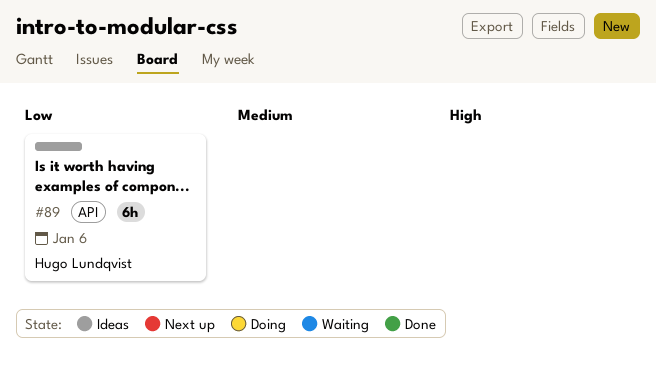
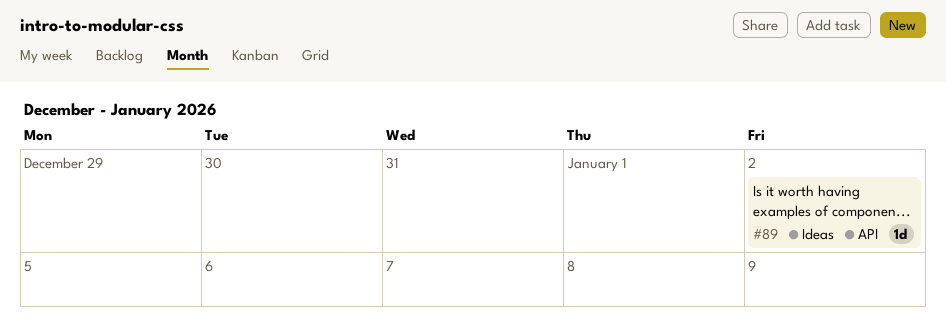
#89, estimate: 6h -> 1d
#89, due: Jan 6 -> Jan 2

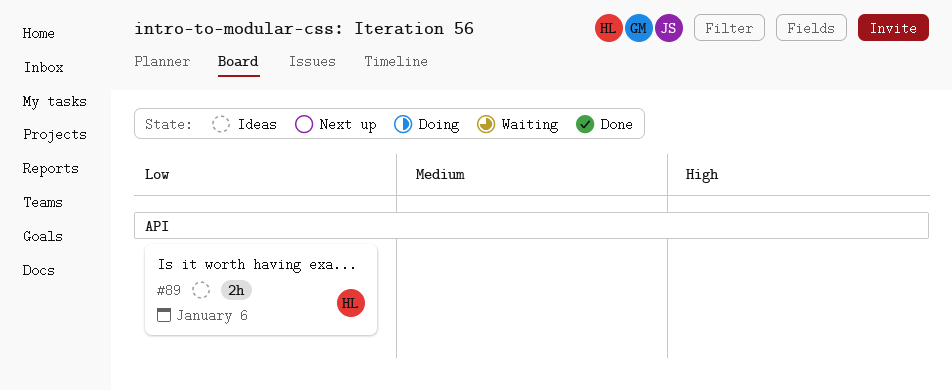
#89, estimate: 1d -> 2h
#89, due: Jan 2 -> Jan 6

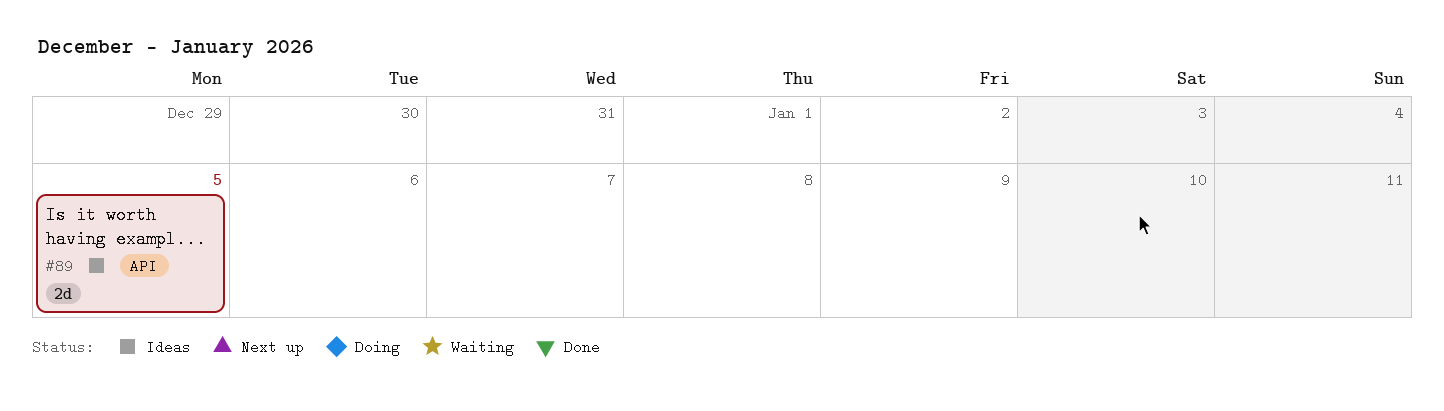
#89, estimate: 2h -> 2d
#89, due: Jan 6 -> Jan 5

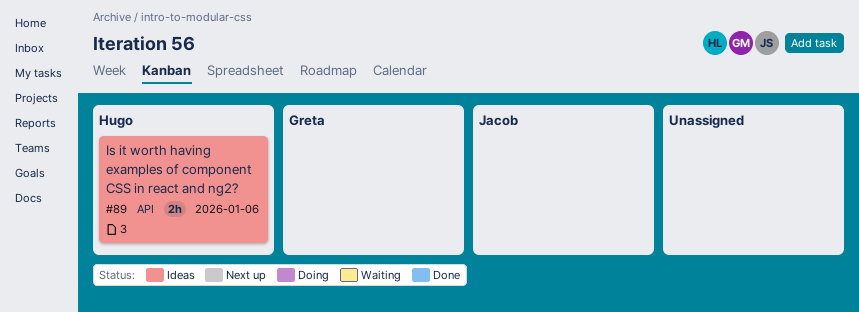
#89, estimate: 2d -> 2h
#89, due: Jan 5 -> Jan 6

